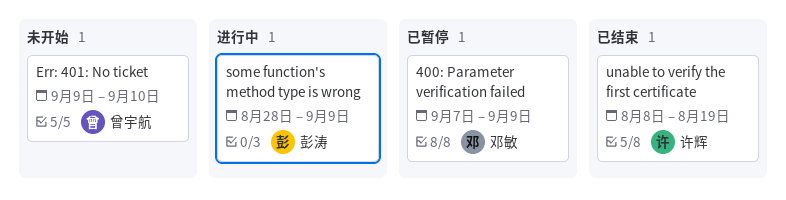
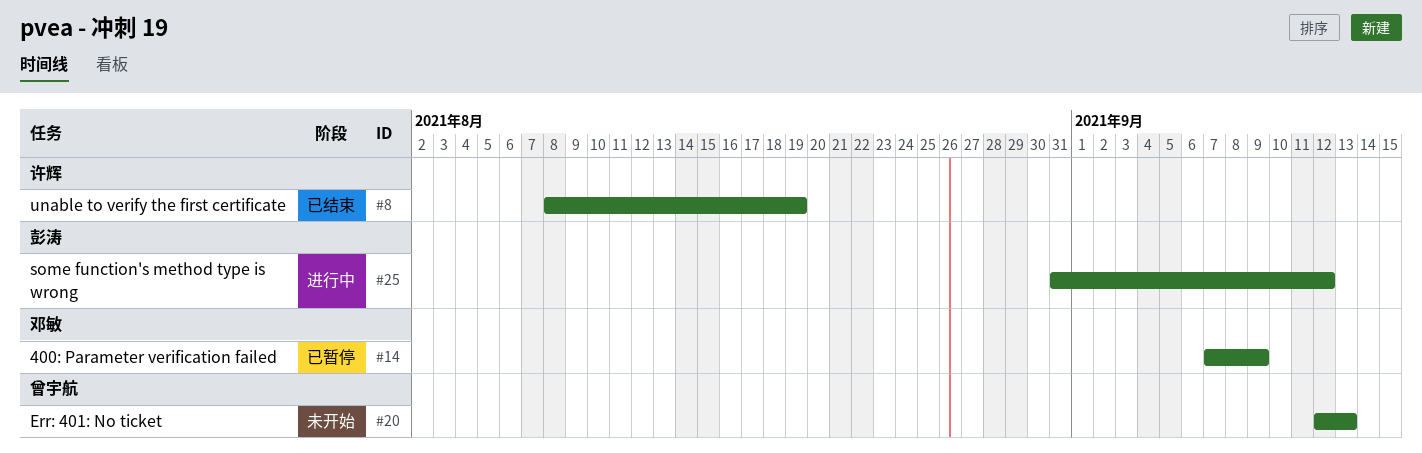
Err: 401: No ticket, start: Sep 9 -> Sep 12
Err: 401: No ticket, due: Sep 10 -> Sep 13
some function's method type is wrong, start: Aug 28 -> Aug 31
some function's method type is wrong, due: Sep 9 -> Sep 12

